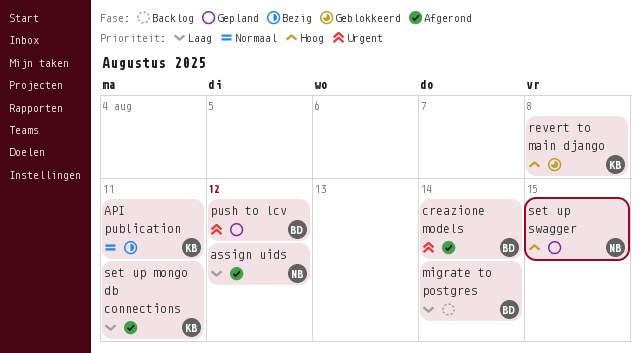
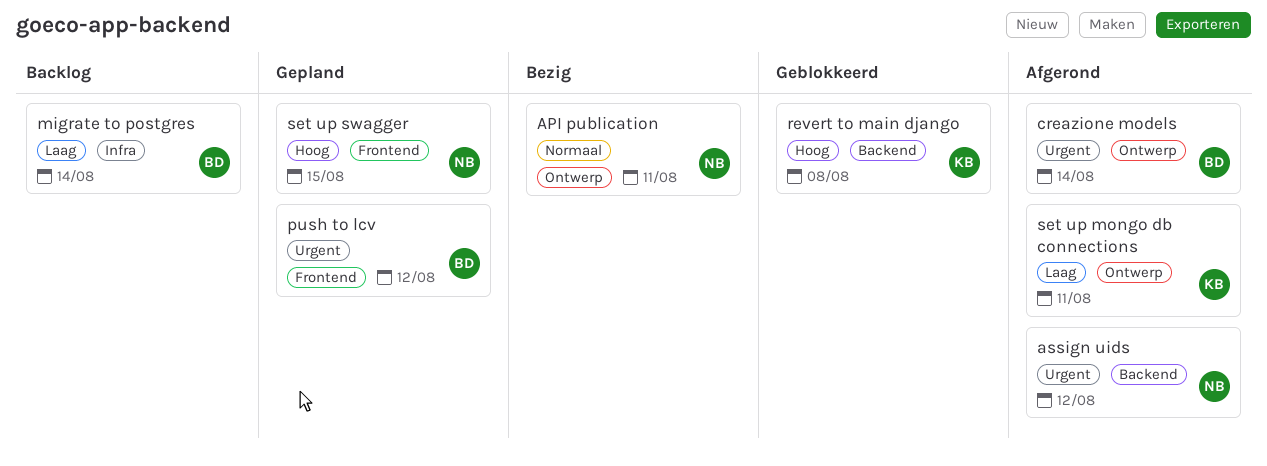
API publication, owner: KB -> NB
assign uids, priority: Laag -> Urgent

